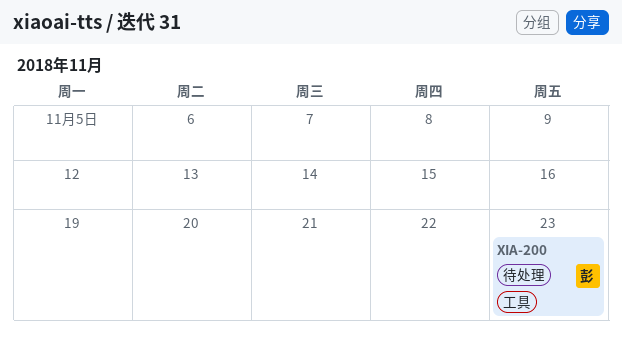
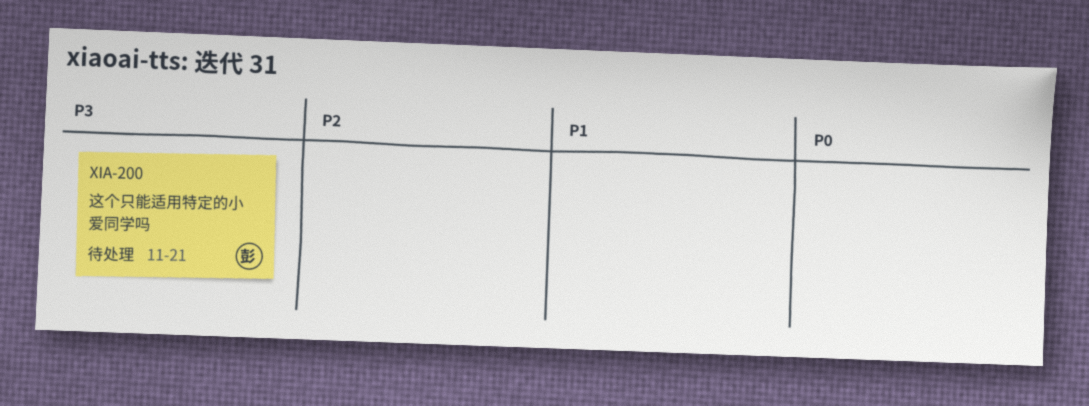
XIA-200, due: Nov 23 -> Nov 21

